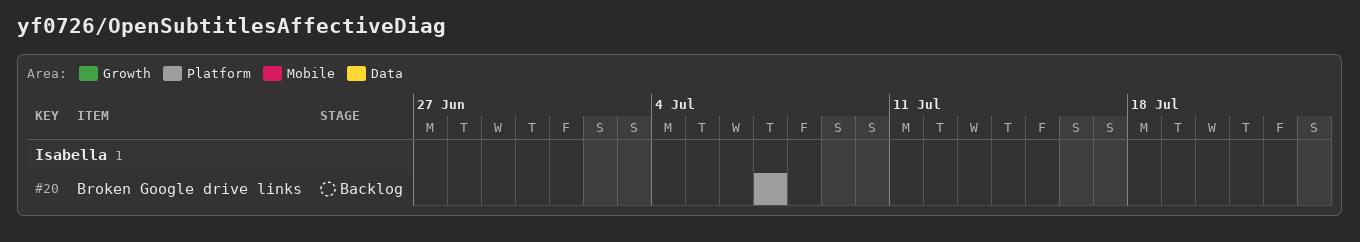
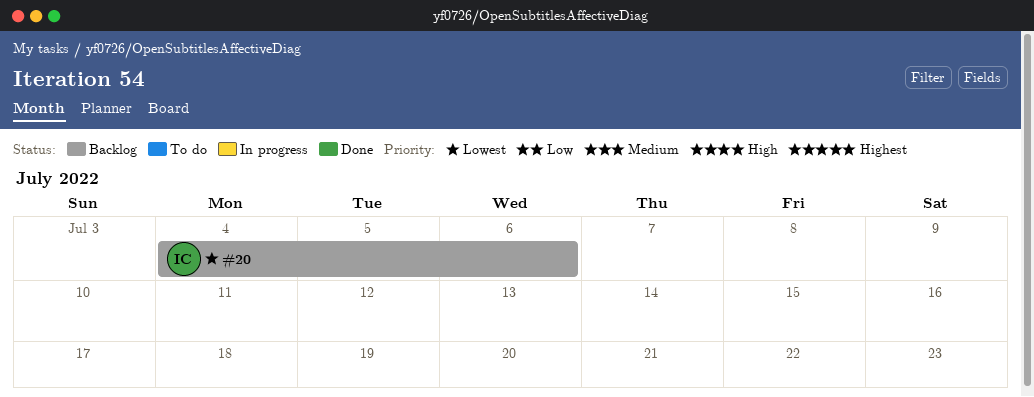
#20, start: Jul 7 -> Jul 4
#20, due: Jul 7 -> Jul 6

